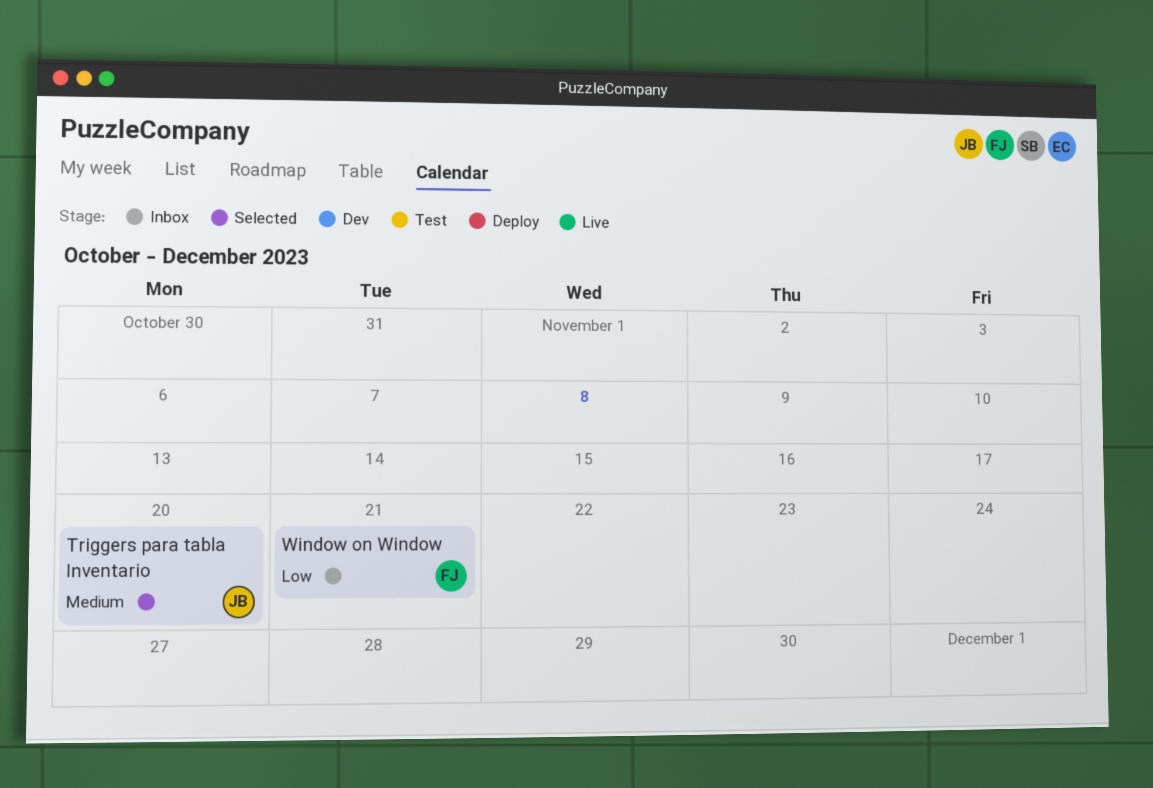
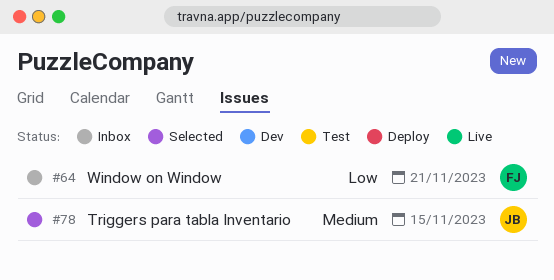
Triggers para tabla Inventario, due: Nov 20 -> Nov 15

